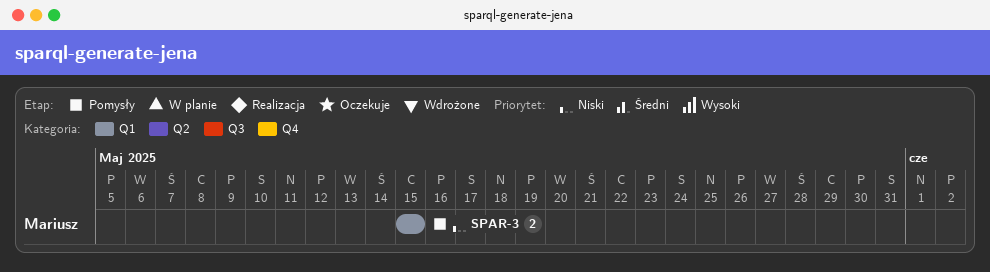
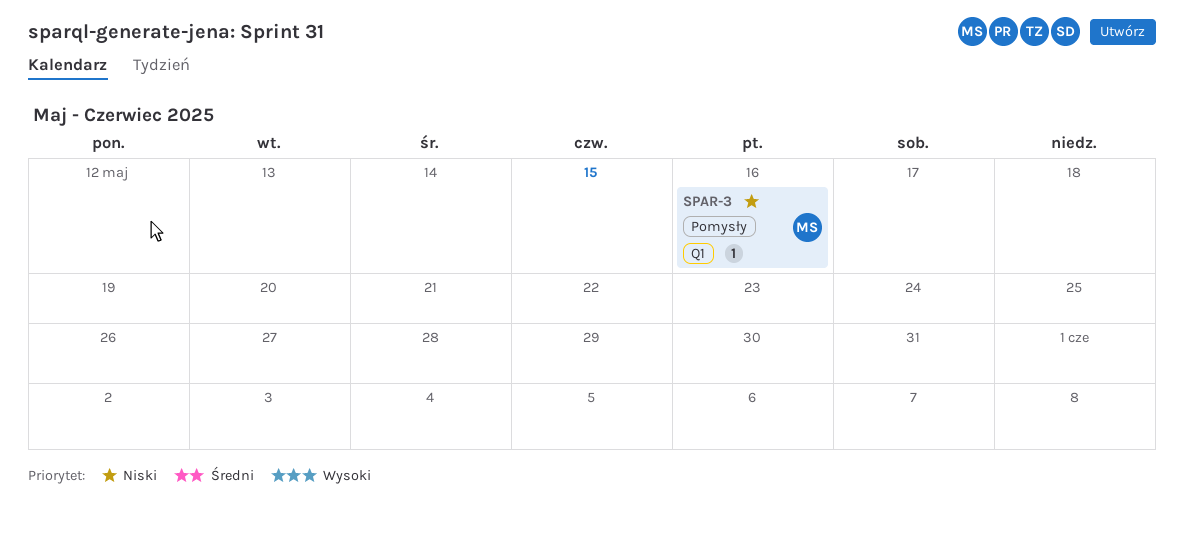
SPAR-3, estimate: 2 -> 1
SPAR-3, due: May 15 -> May 16

